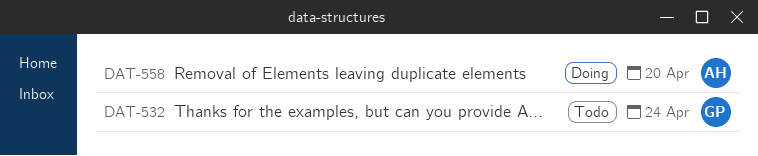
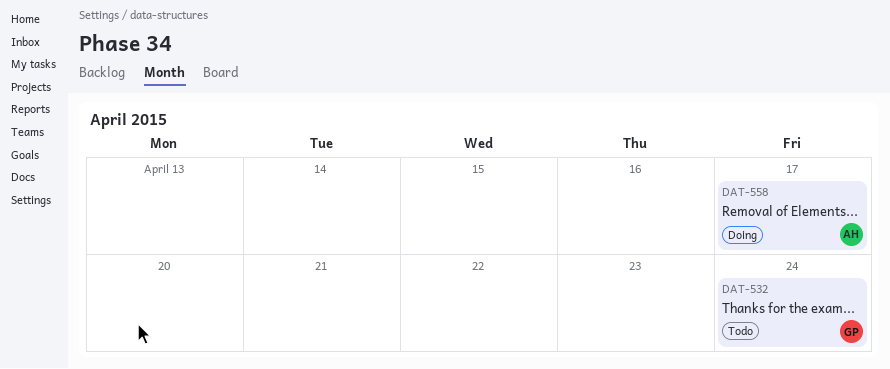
DAT-558, due: Apr 20 -> Apr 17

